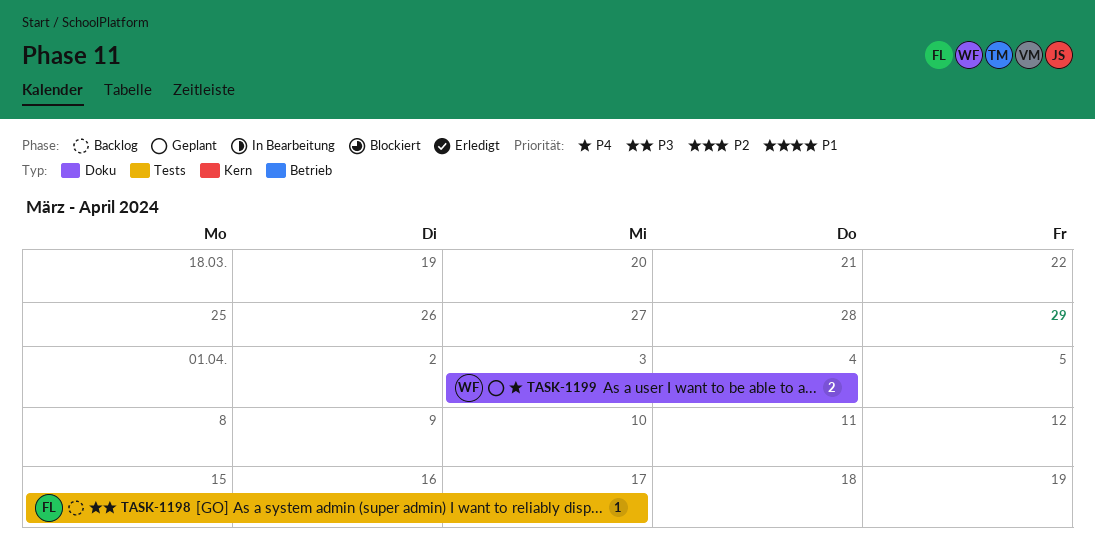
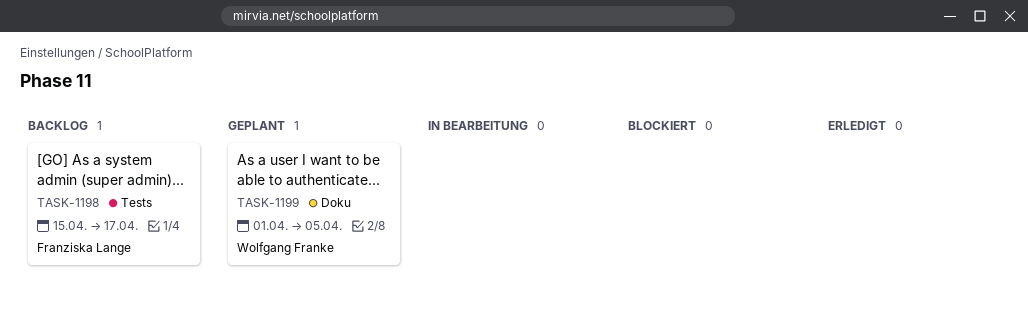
TASK-1199, start: Apr 3 -> Apr 1
TASK-1199, due: Apr 4 -> Apr 5

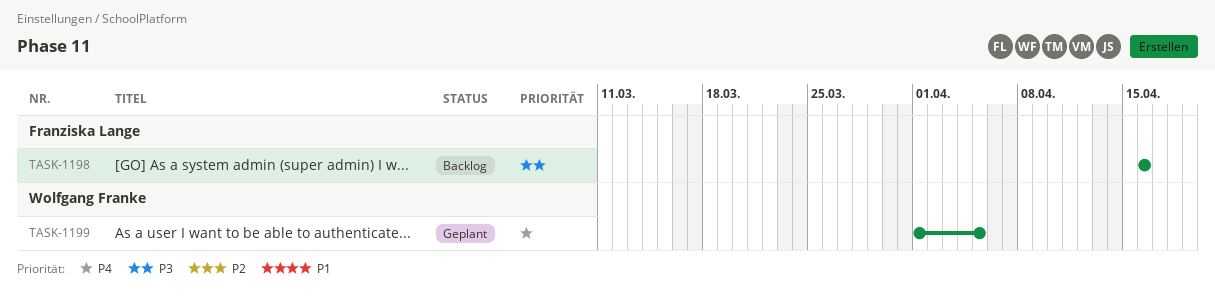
TASK-1198, start: Apr 15 -> Apr 16
TASK-1198, due: Apr 17 -> Apr 16

